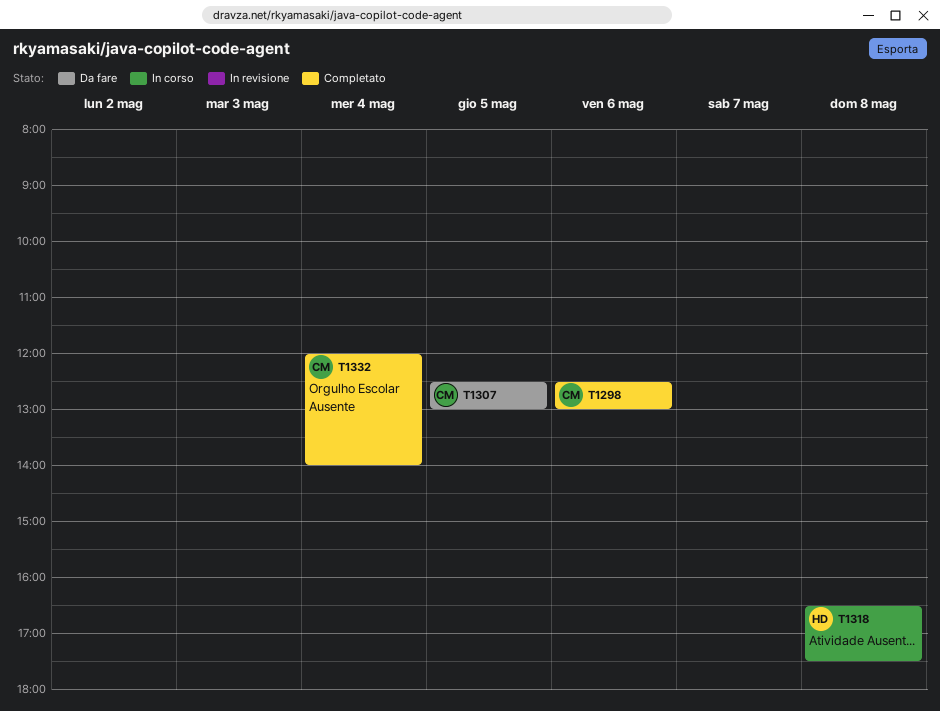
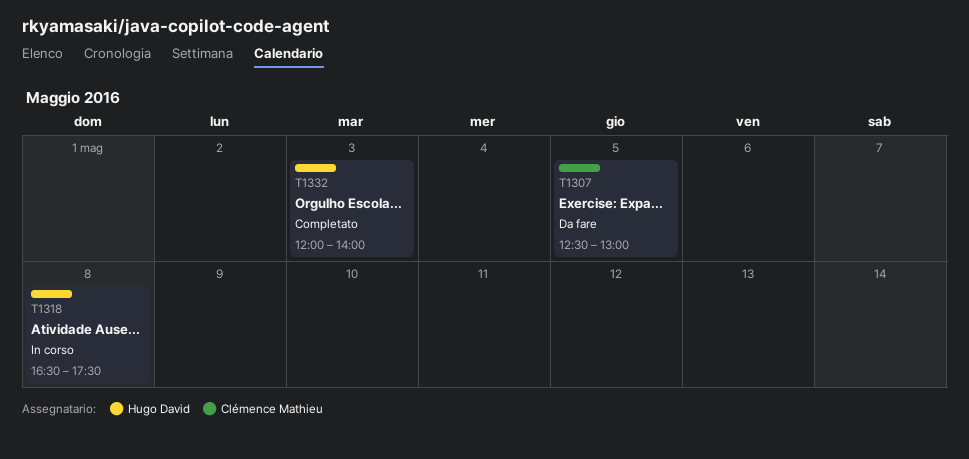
T1298: present -> none
T1332, owner: Clémence Mathieu -> Hugo David
T1332, day: May 4 -> May 3

